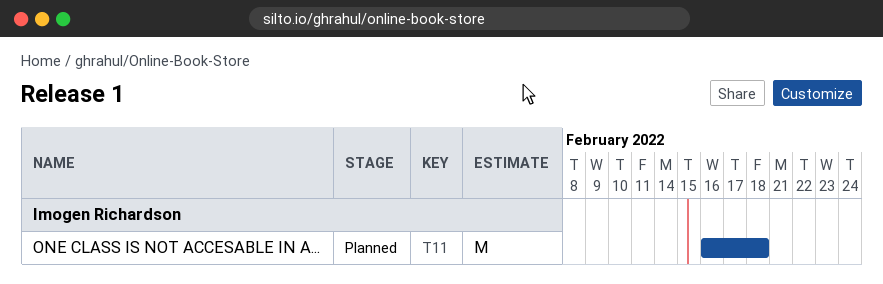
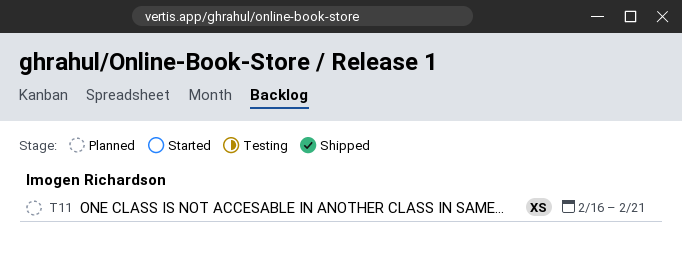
T11, estimate: M -> XS
T11, due: Feb 18 -> Feb 21

